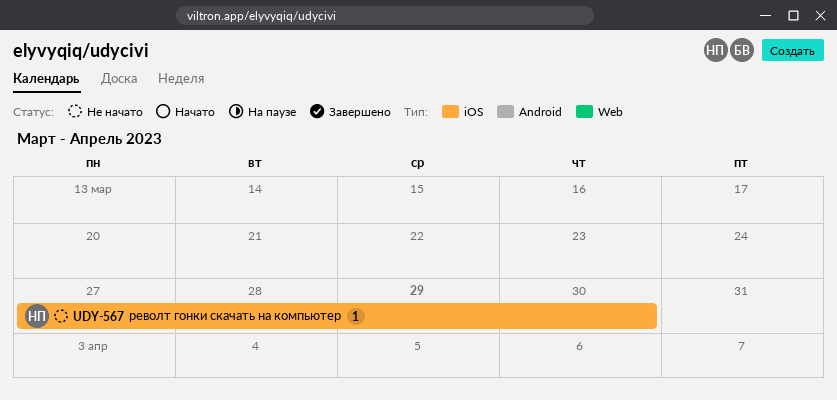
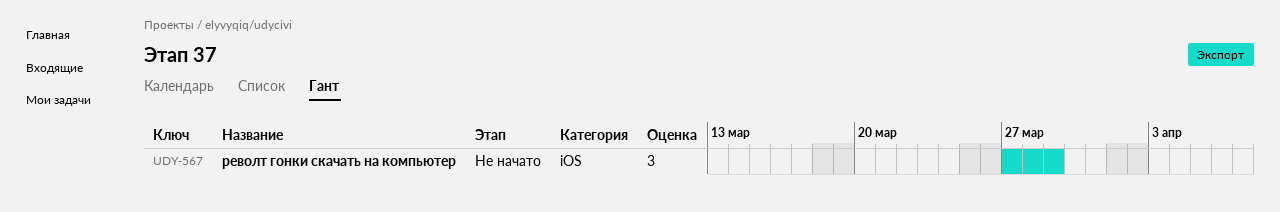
UDY-567, estimate: 1 -> 3
UDY-567, due: Mar 30 -> Mar 29

